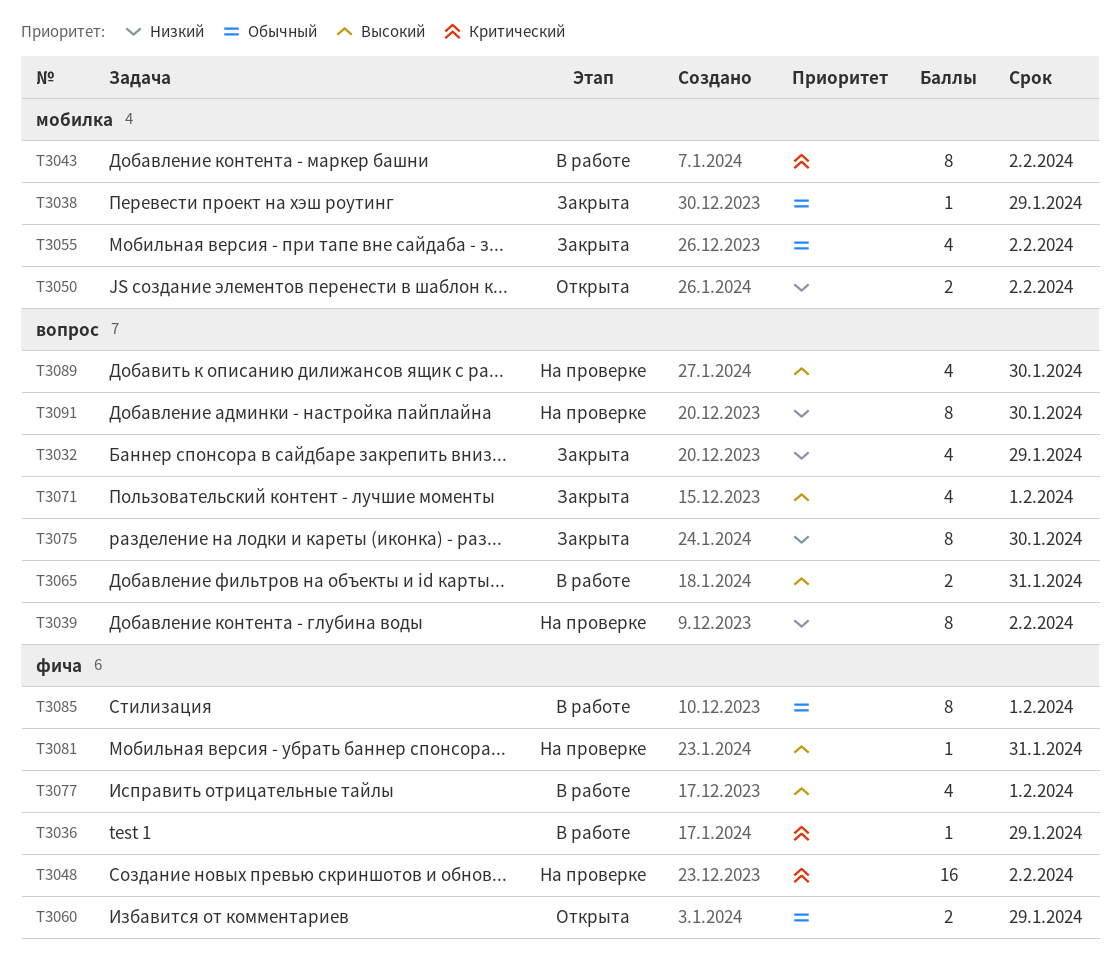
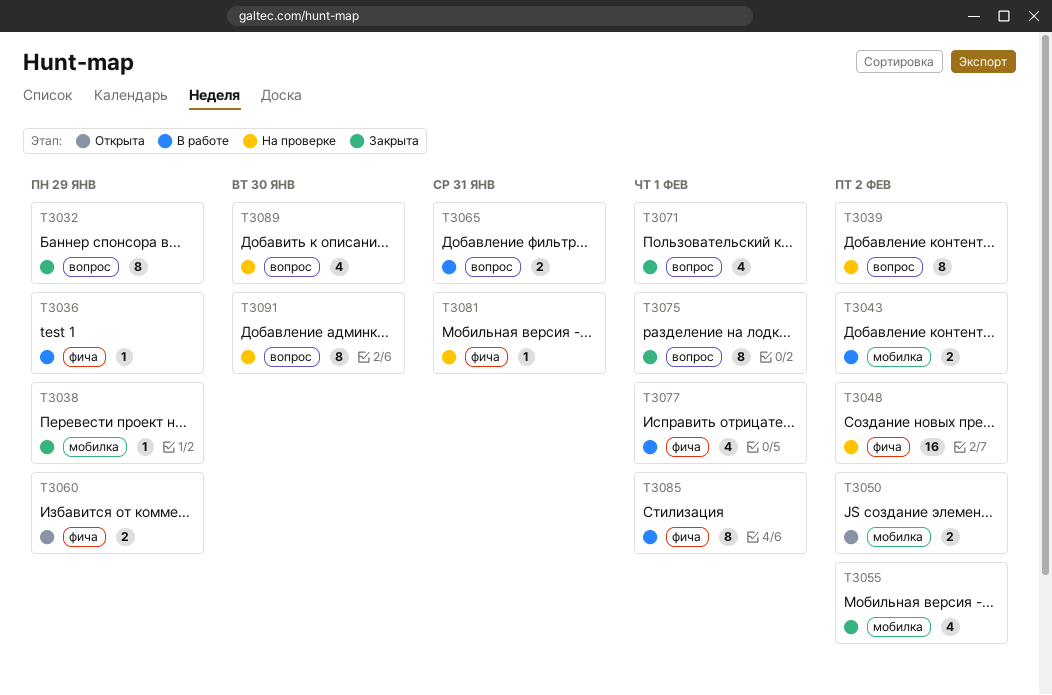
T3032, estimate: 4 -> 8
T3043, estimate: 8 -> 2
T3075, due: Jan 30 -> Feb 1

